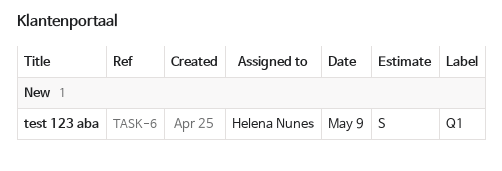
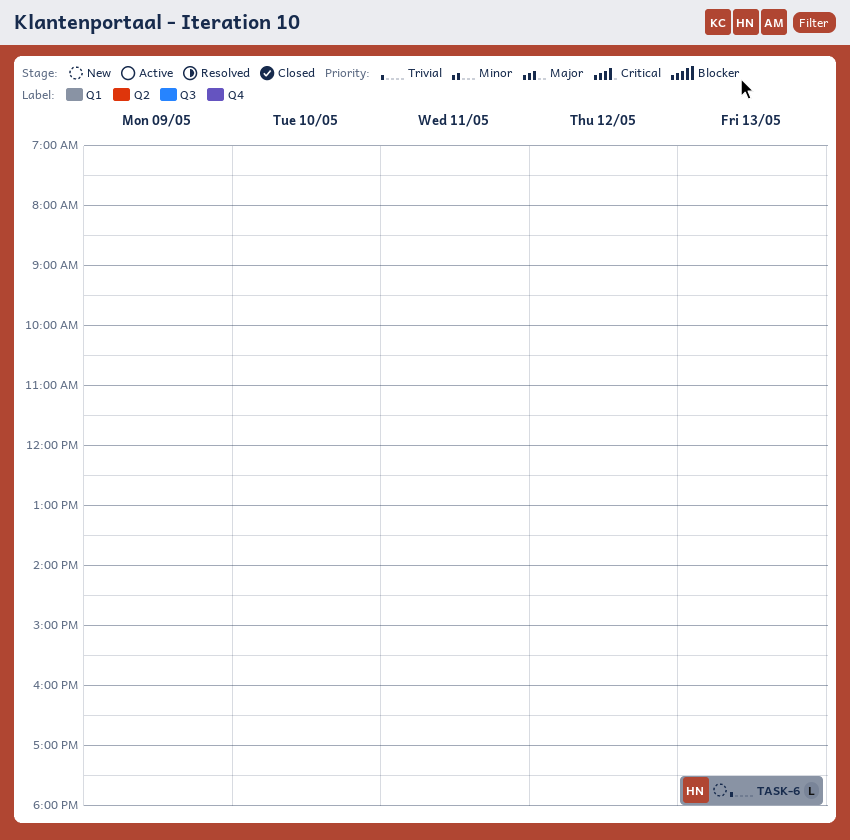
TASK-6, estimate: S -> L
TASK-6, day: May 9 -> May 13

